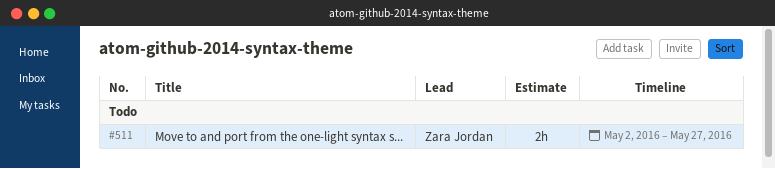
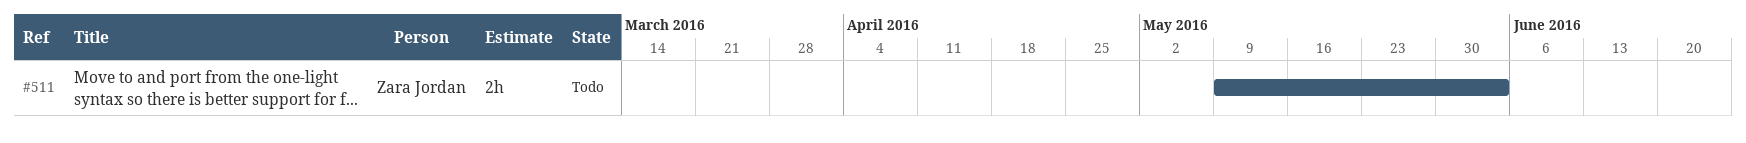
#511, start: May 2 -> May 9
#511, due: May 27 -> Jun 3

